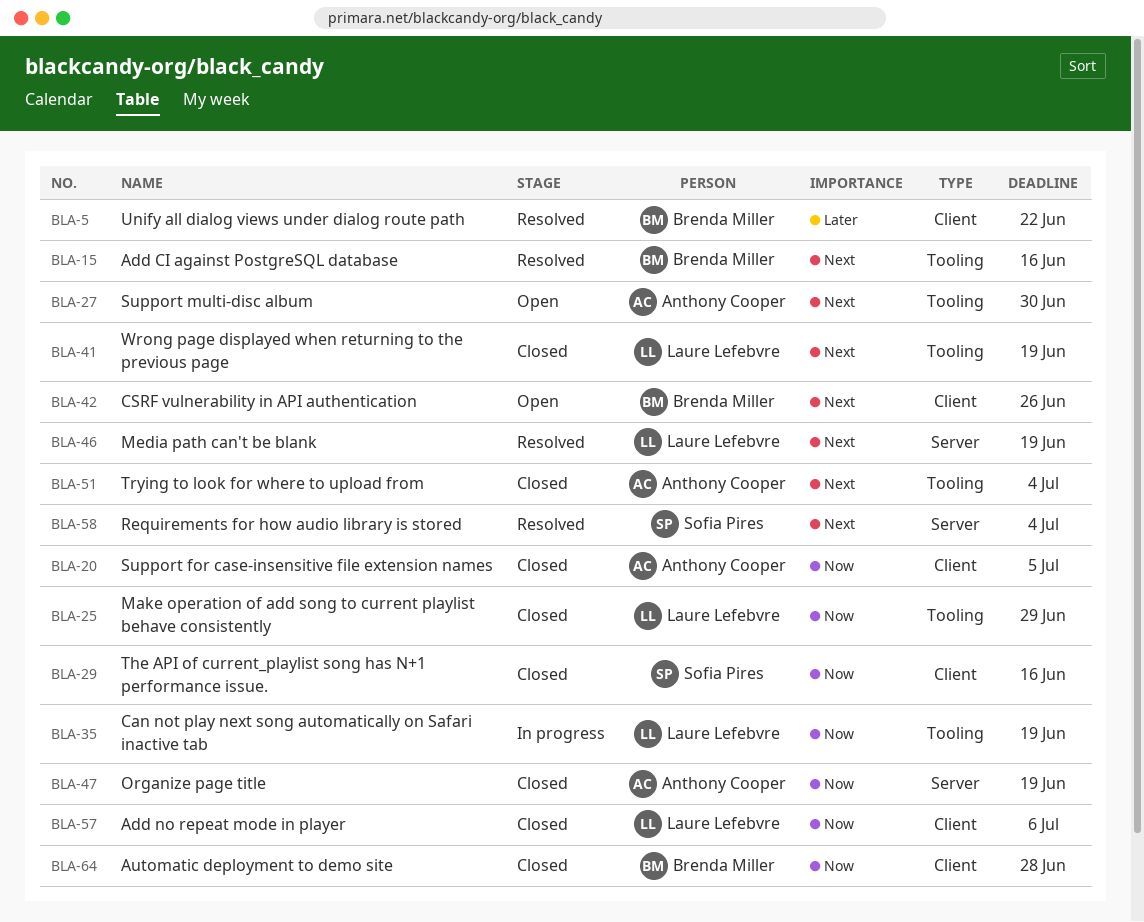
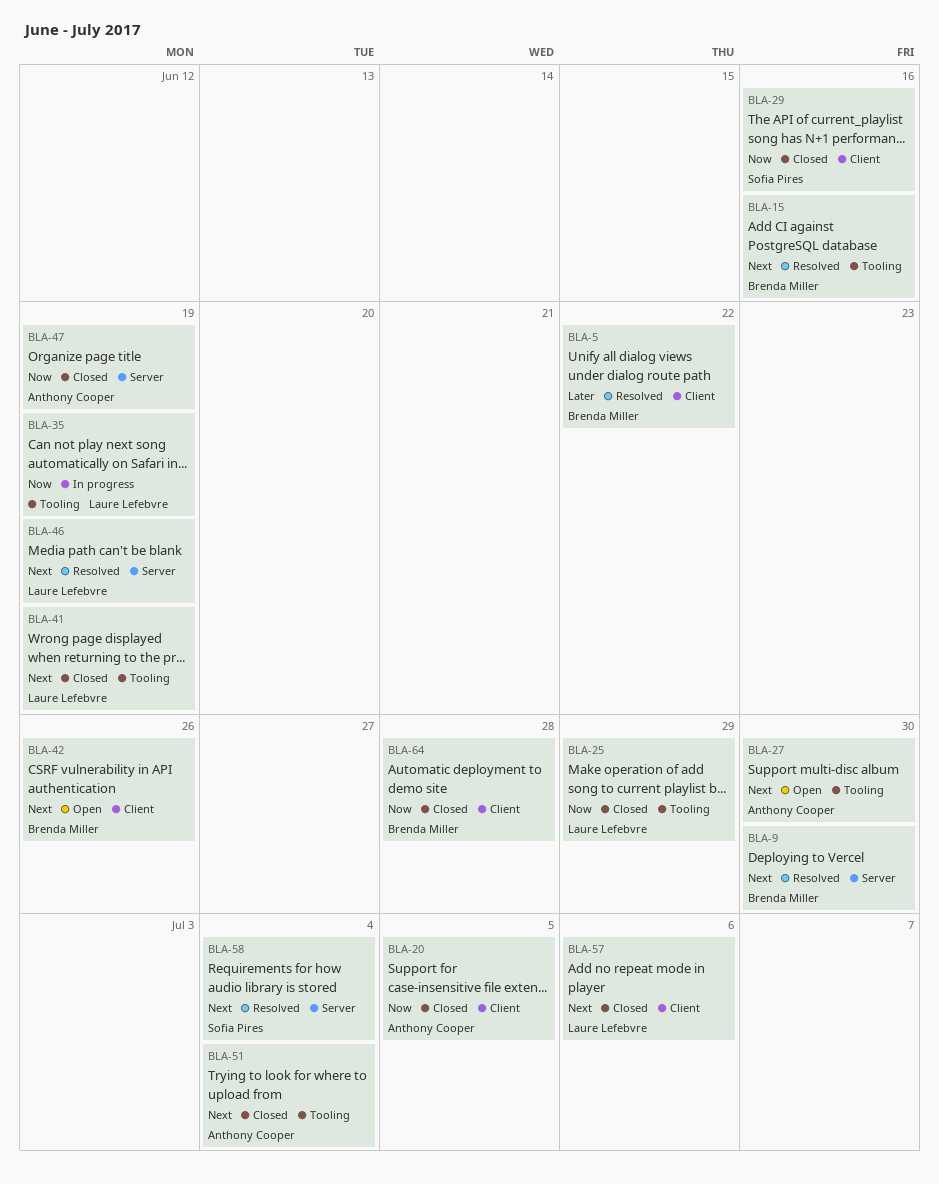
BLA-9: none -> present
BLA-57, priority: Now -> Next

